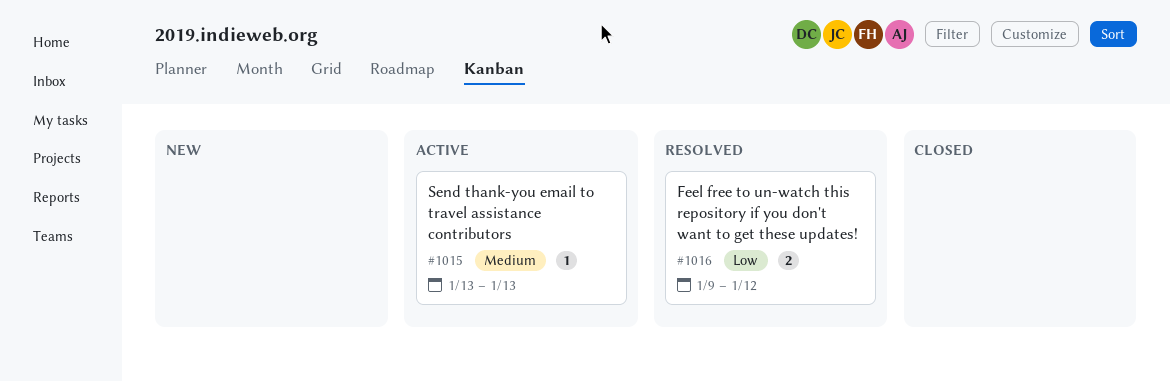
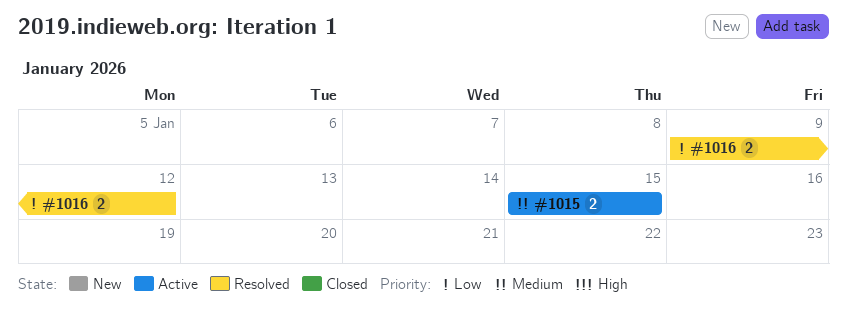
#1015, estimate: 1 -> 2
#1015, start: Jan 13 -> Jan 15
#1015, due: Jan 13 -> Jan 15

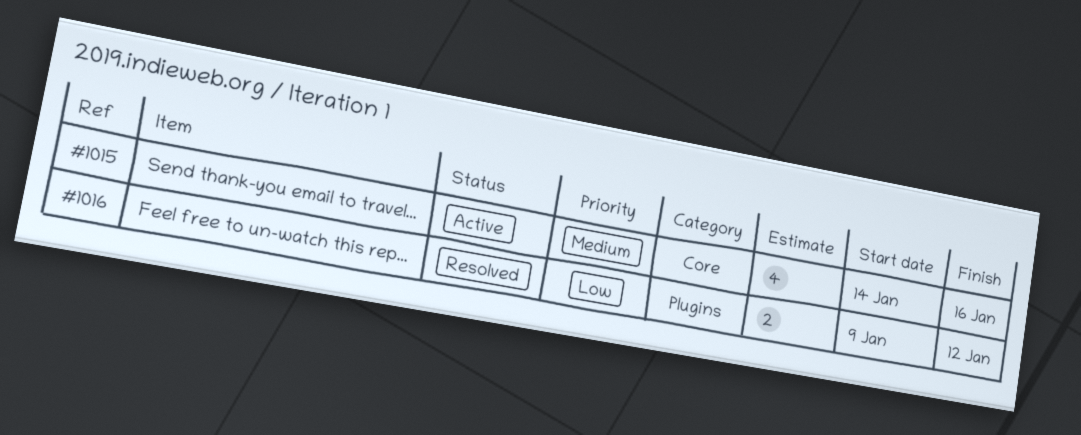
#1015, estimate: 2 -> 4
#1015, start: Jan 15 -> Jan 14
#1015, due: Jan 15 -> Jan 16

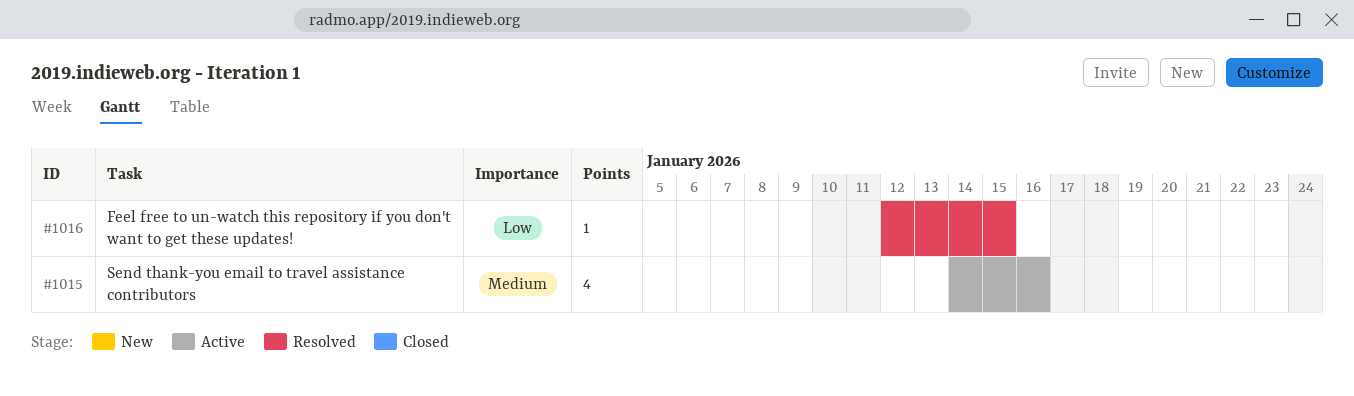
#1016, estimate: 2 -> 1
#1016, start: Jan 9 -> Jan 12
#1016, due: Jan 12 -> Jan 15

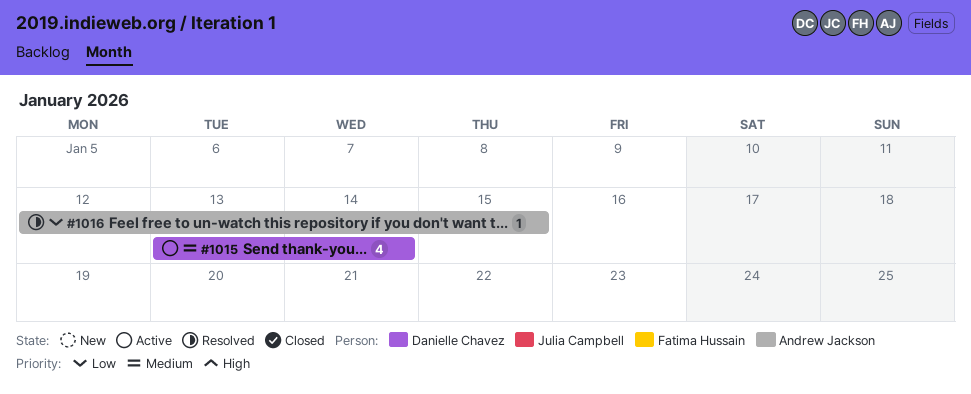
#1015, start: Jan 14 -> Jan 13
#1015, due: Jan 16 -> Jan 14

